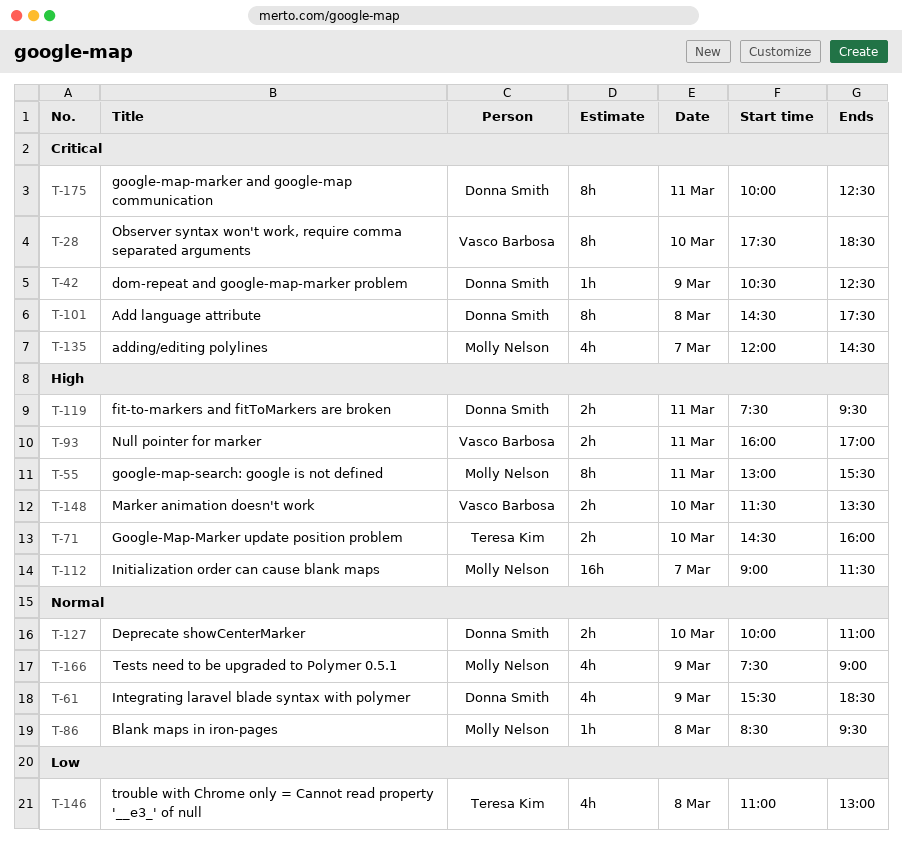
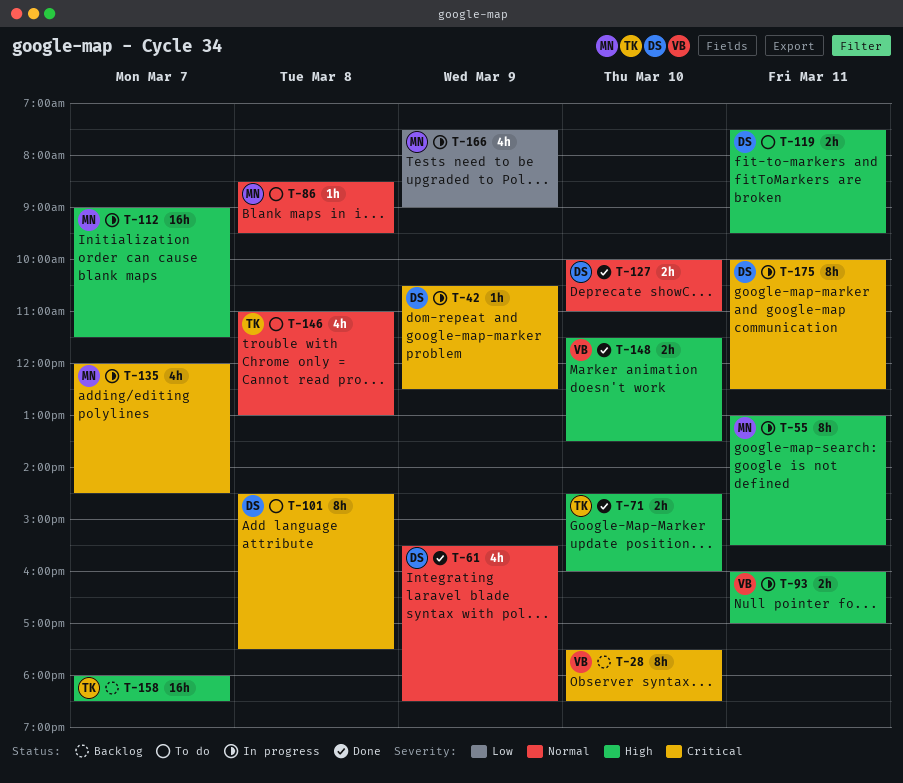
T-146, priority: Low -> Normal
T-158: none -> present
T-166, priority: Normal -> Low

